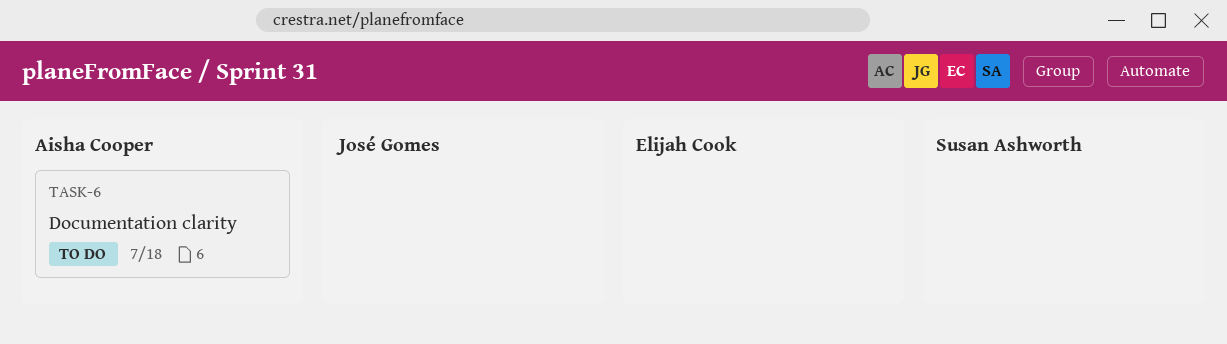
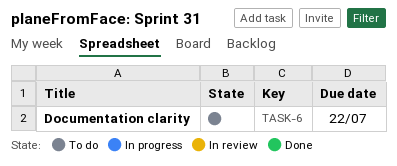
TASK-6, due: Jul 18 -> Jul 22

